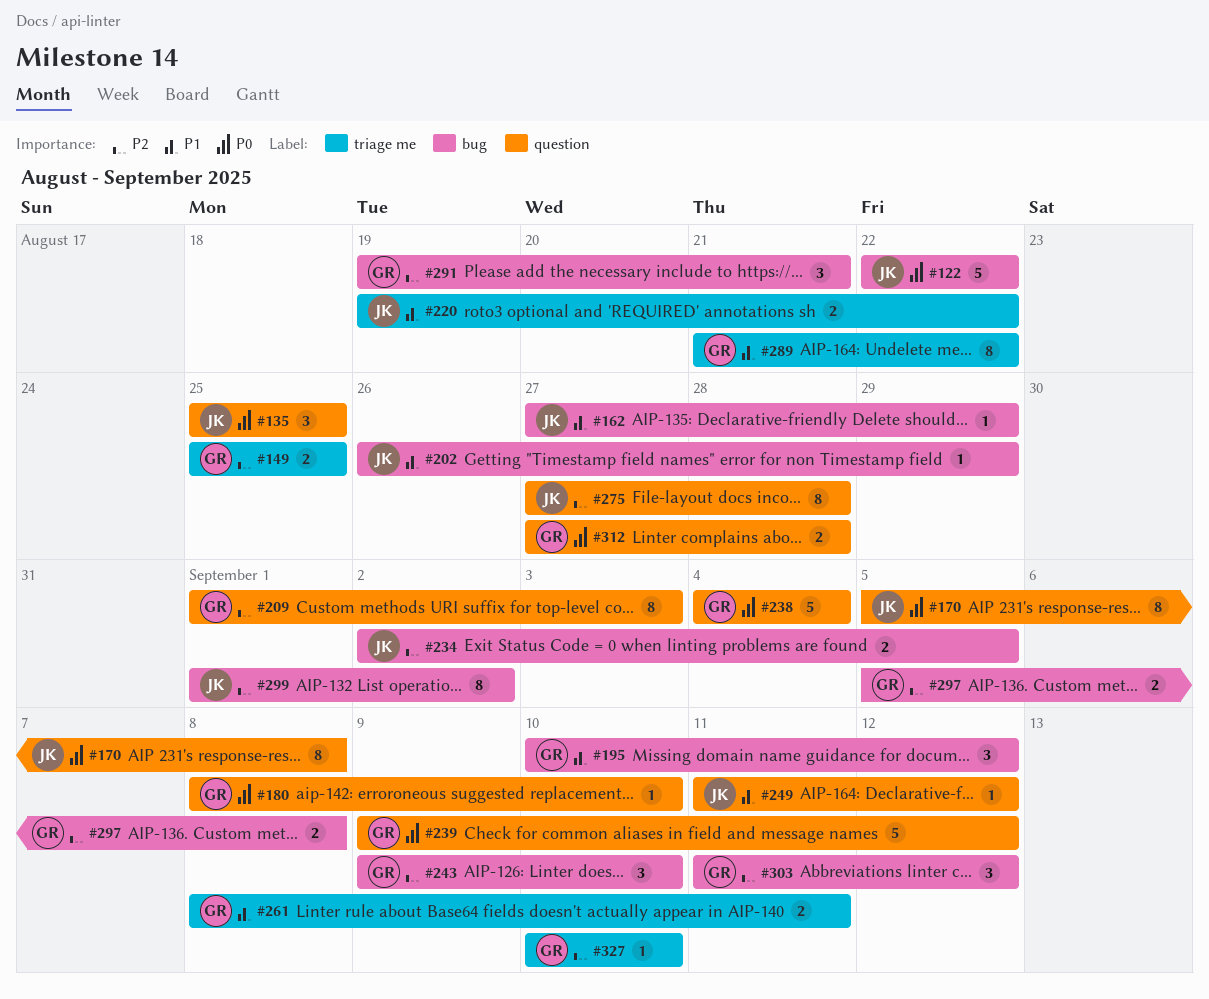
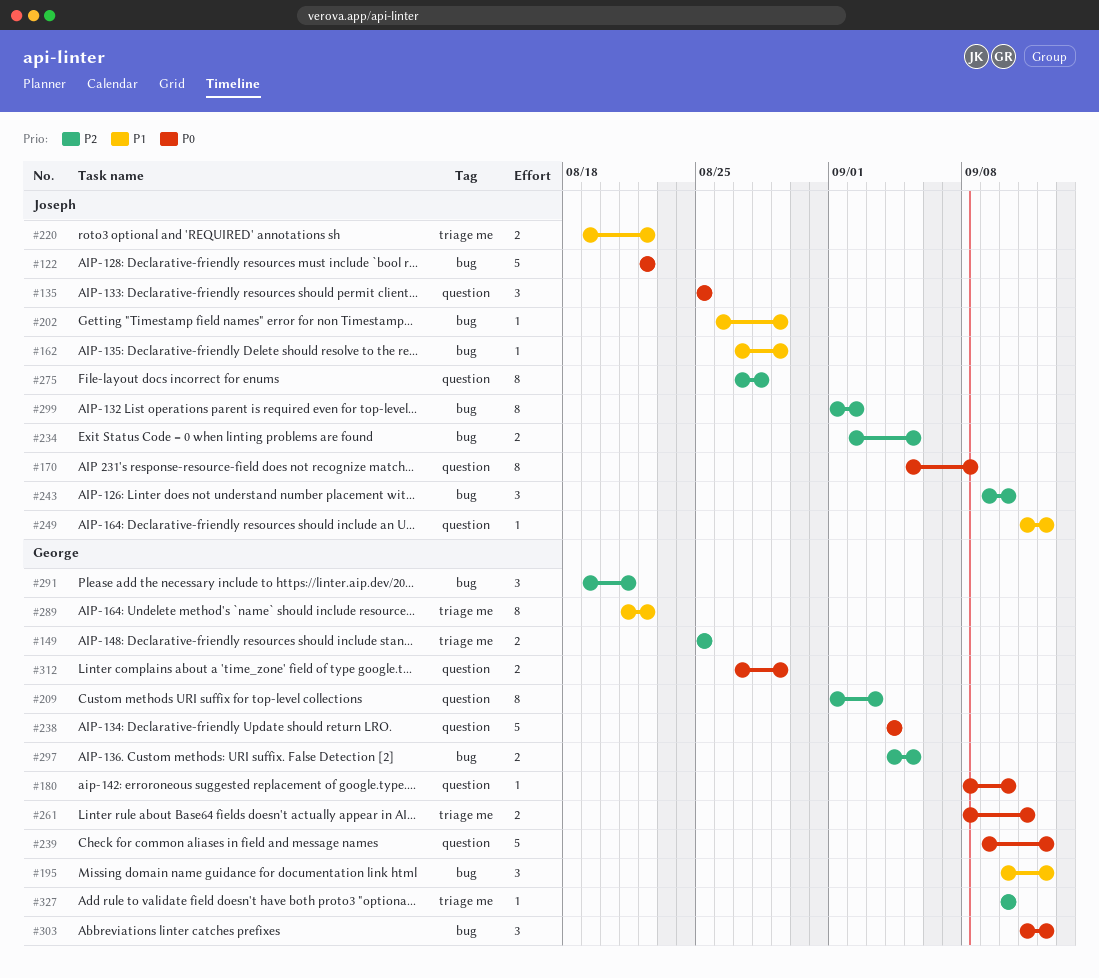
#243, owner: George -> Joseph
#261, priority: P1 -> P0
#297, start: Sep 5 -> Sep 4
#297, due: Sep 8 -> Sep 5
#303, priority: P2 -> P0
#312, due: Aug 28 -> Aug 29

